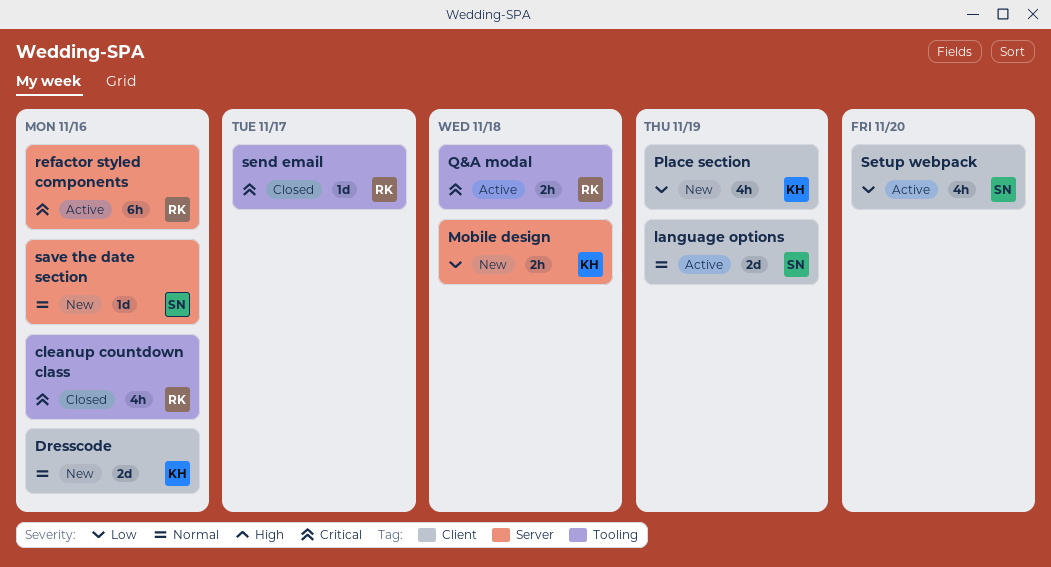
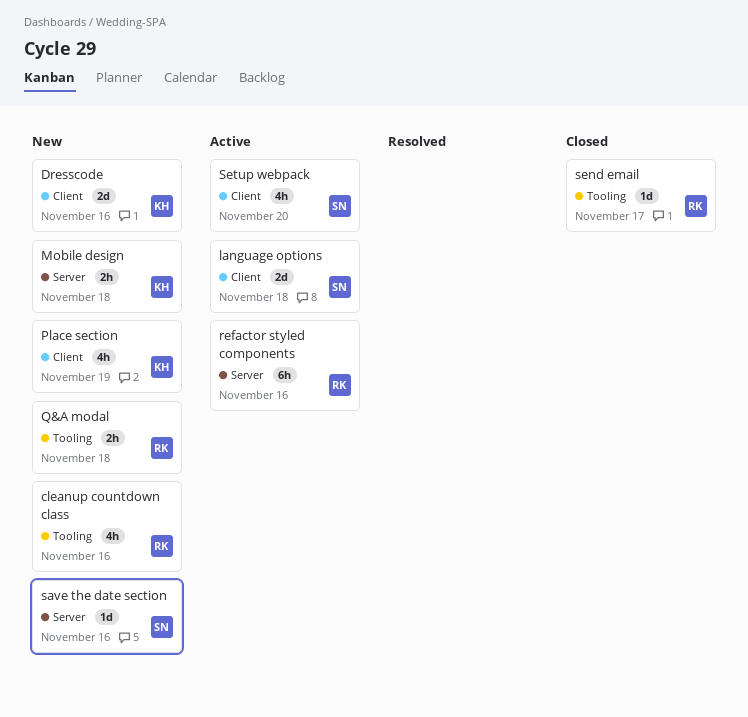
cleanup countdown class, status: Closed -> New
language options, due: Nov 19 -> Nov 18
Q&A modal, status: Active -> New

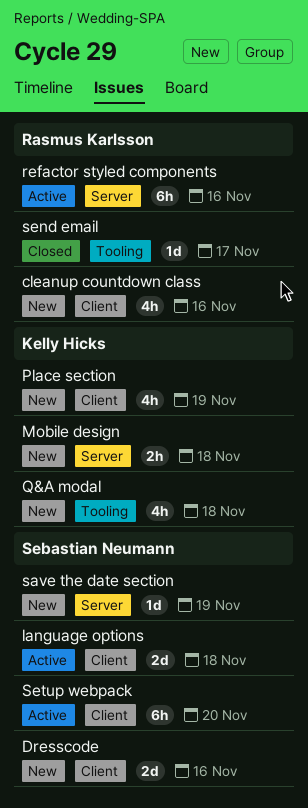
cleanup countdown class, label: Tooling -> Client
Dresscode, owner: Kelly Hicks -> Sebastian Neumann
Q&A modal, owner: Rasmus Karlsson -> Kelly Hicks
Q&A modal, estimate: 2h -> 4h
save the date section, due: Nov 16 -> Nov 19
Setup webpack, estimate: 4h -> 6h

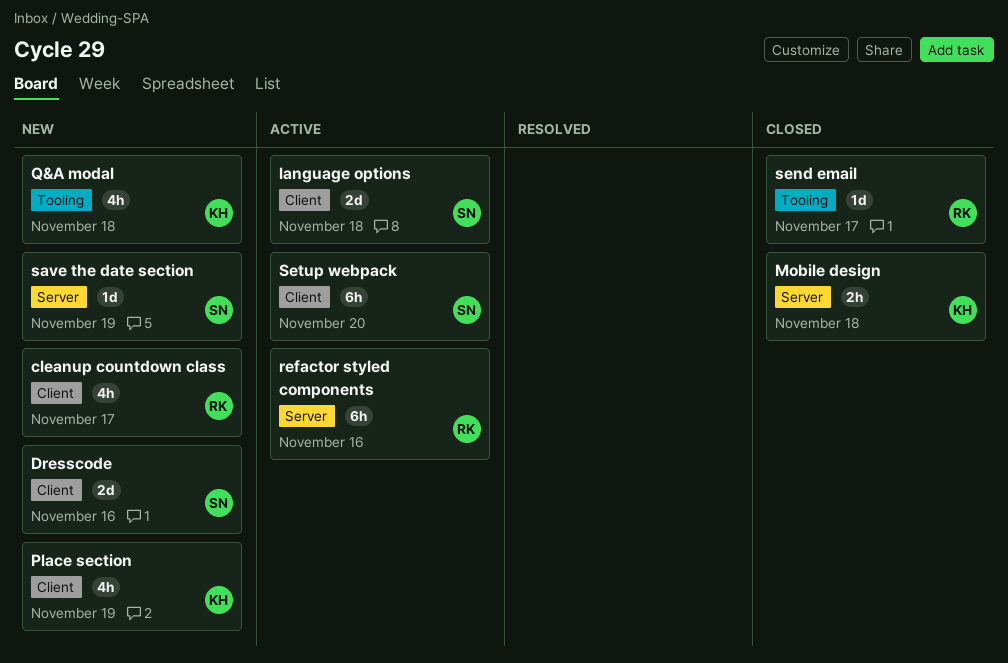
cleanup countdown class, due: Nov 16 -> Nov 17
Mobile design, status: New -> Closed

